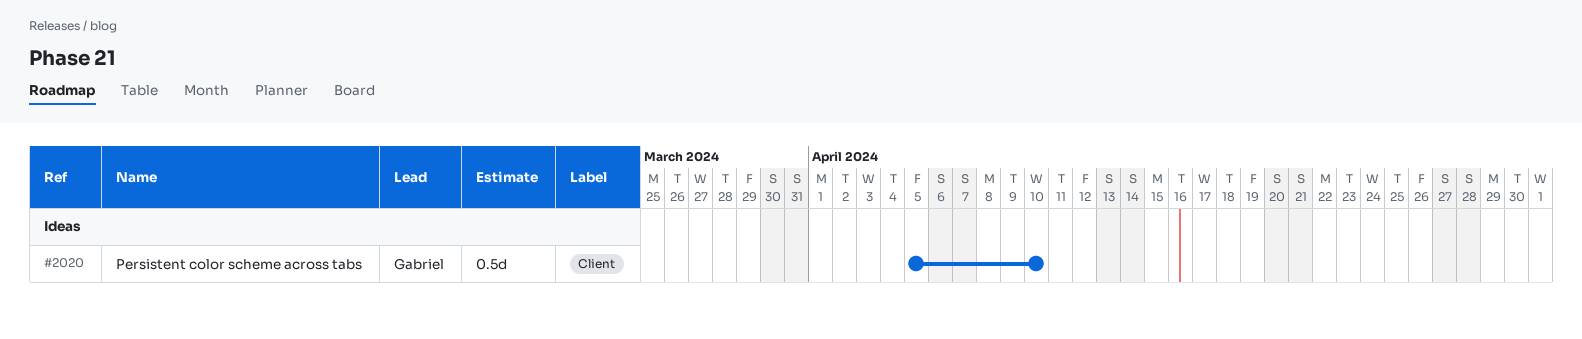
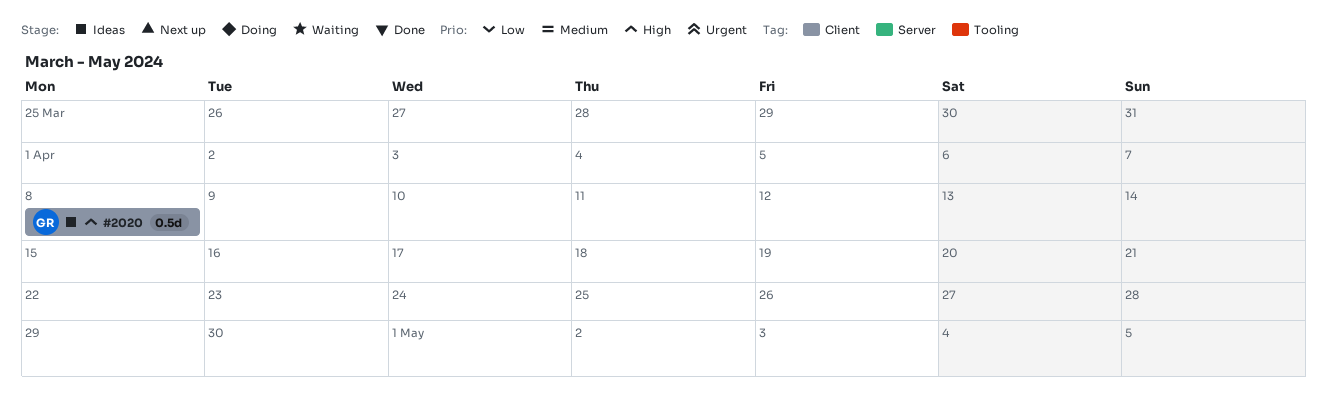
#2020, start: Apr 5 -> Apr 8
#2020, due: Apr 10 -> Apr 8

